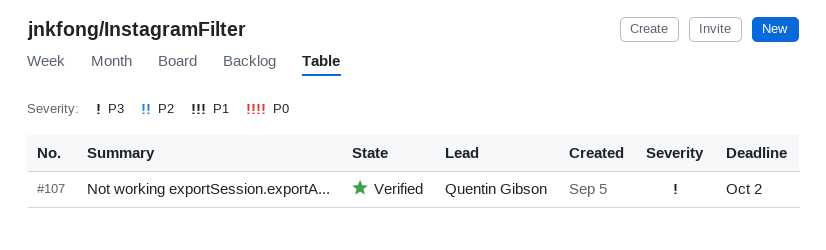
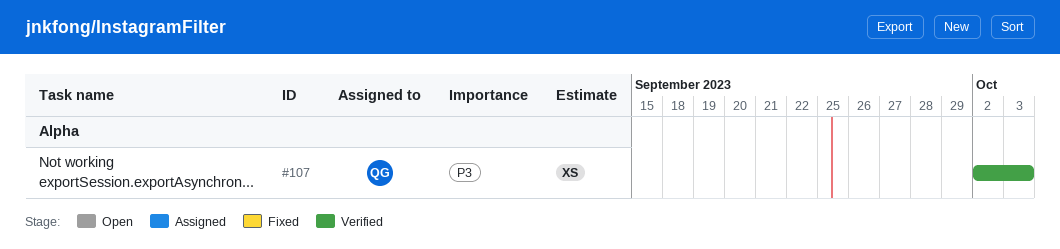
#107, due: Oct 2 -> Oct 3

